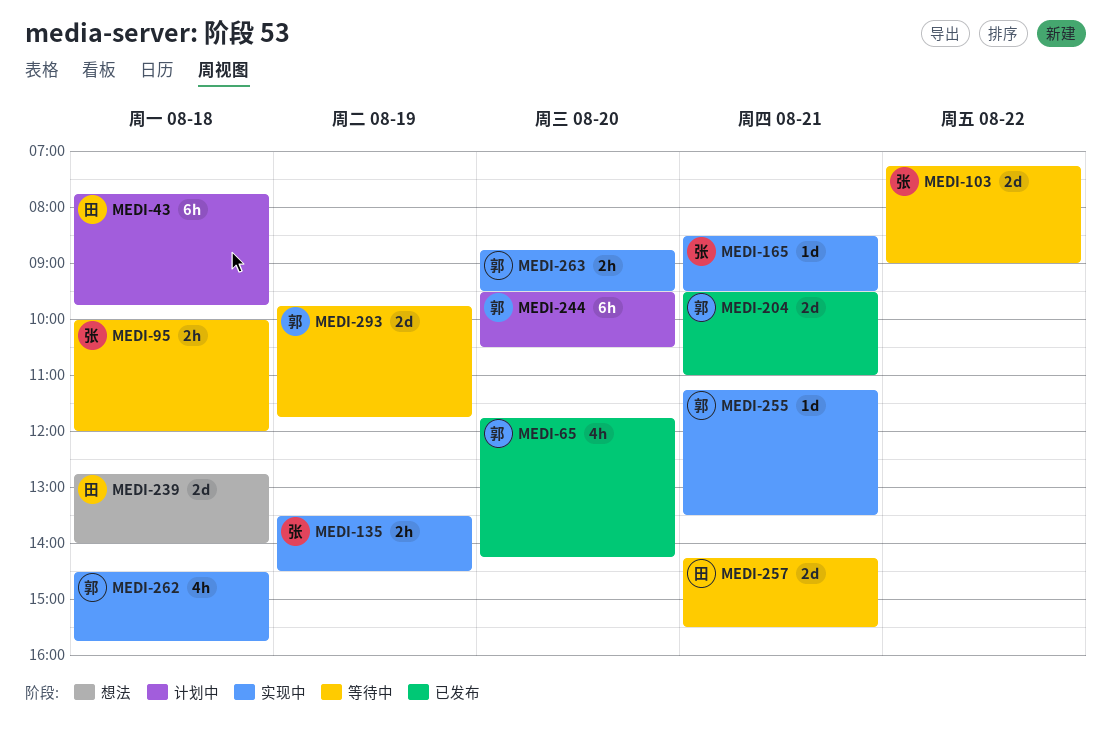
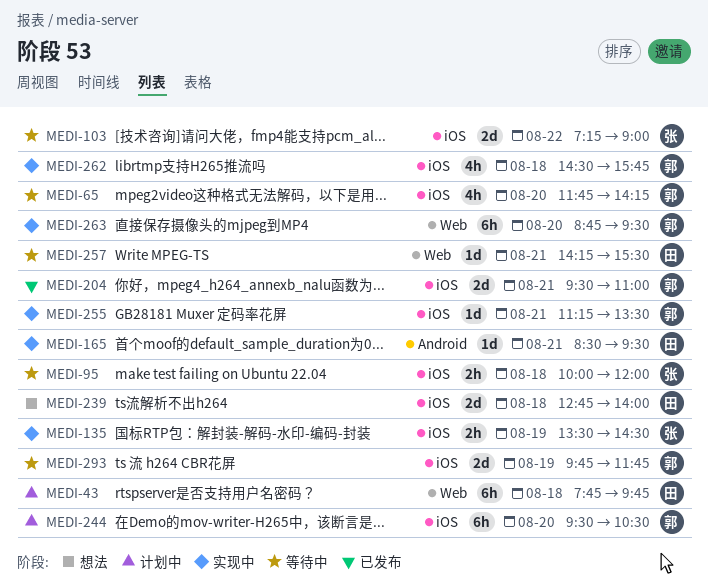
MEDI-65, status: 已发布 -> 等待中
MEDI-165, owner: 张 -> 田
MEDI-257, estimate: 2d -> 1d
MEDI-263, estimate: 2h -> 6h

